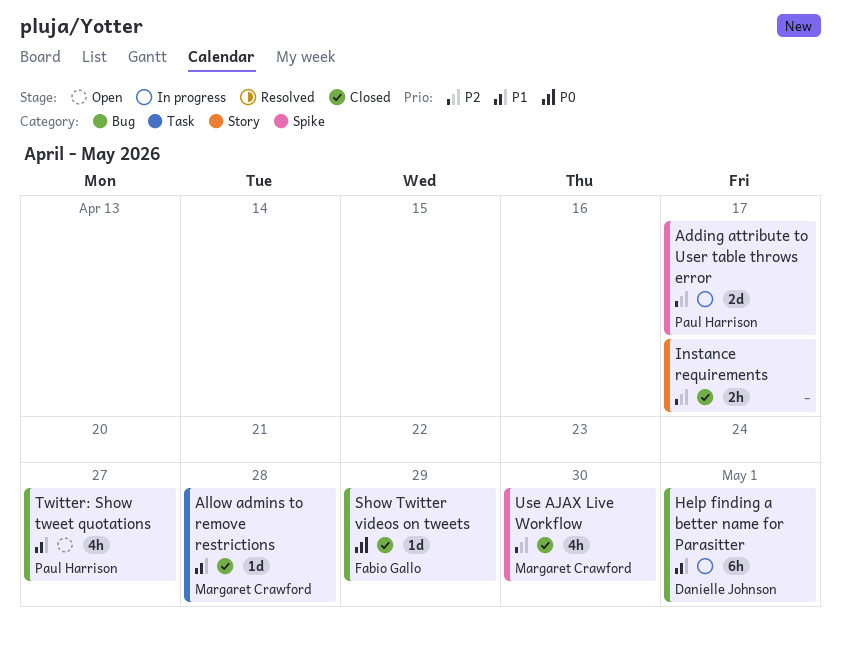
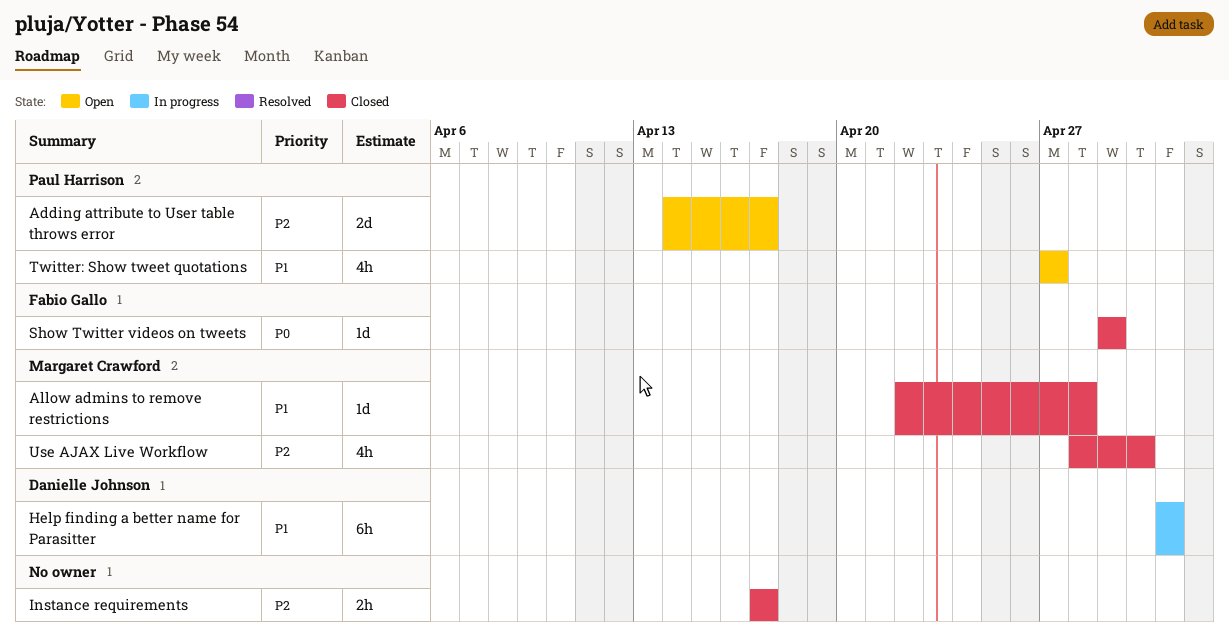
Adding attribute to User table throws error, status: In progress -> Open

